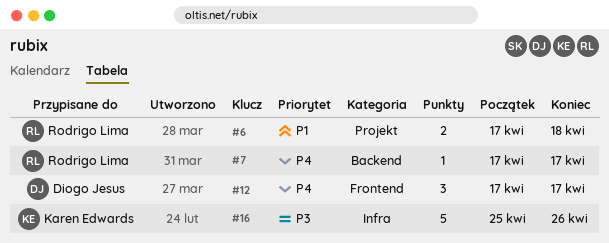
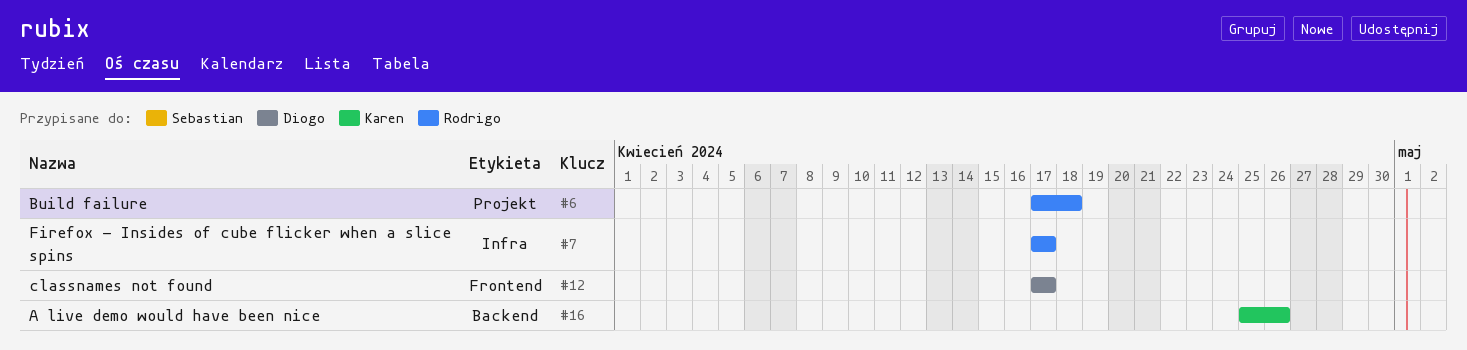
#7, label: Backend -> Infra
#16, label: Infra -> Backend

